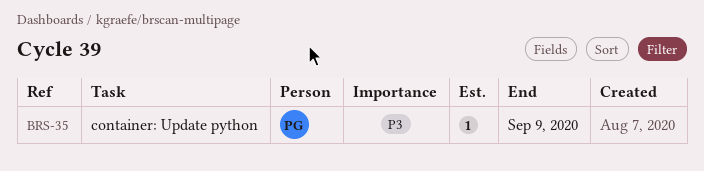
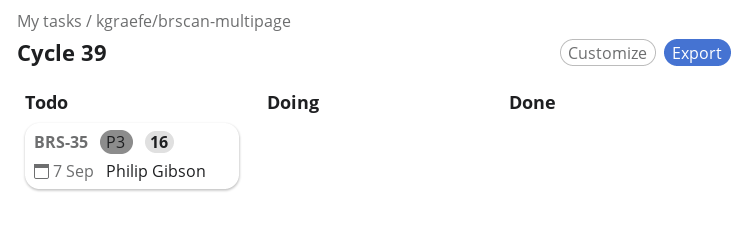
BRS-35, estimate: 1 -> 16
BRS-35, due: Sep 9 -> Sep 7

